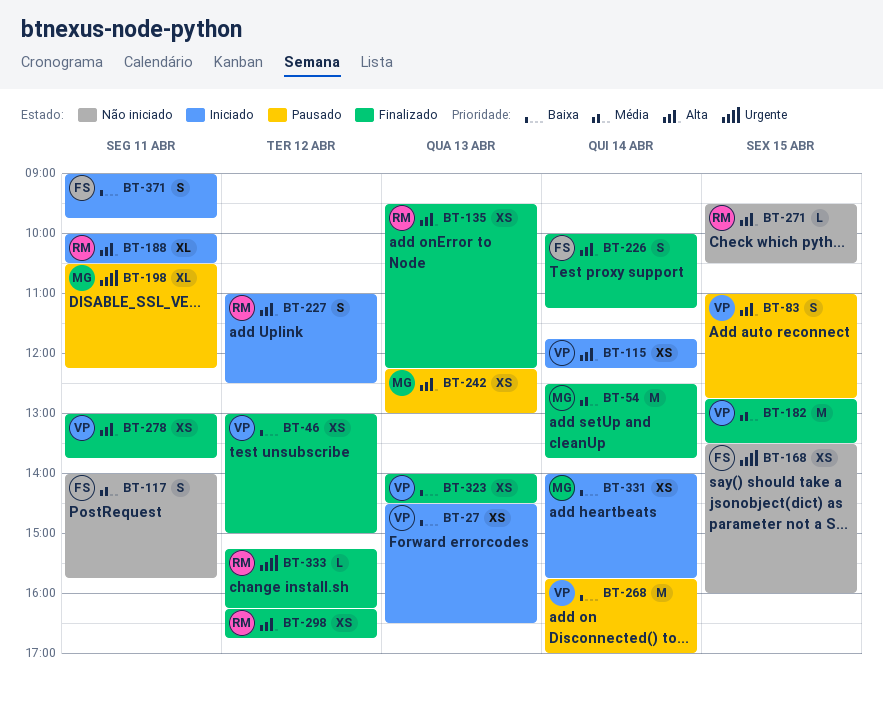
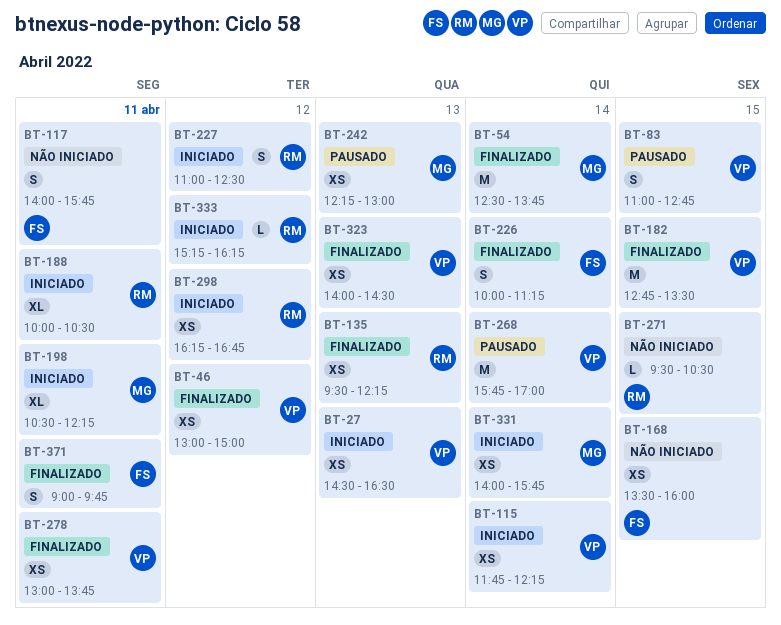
BT-198, status: Pausado -> Iniciado
BT-298, status: Finalizado -> Iniciado
BT-333, status: Finalizado -> Iniciado
BT-371, status: Iniciado -> Finalizado

